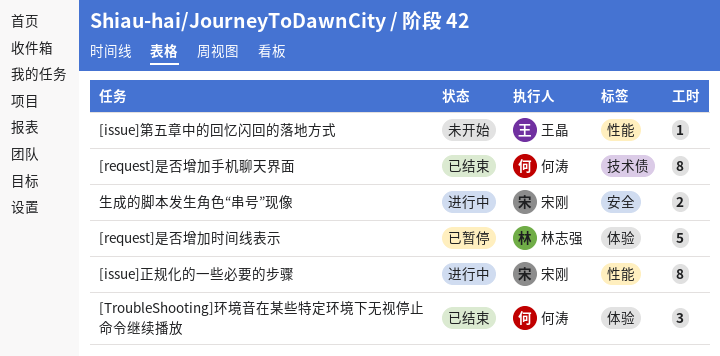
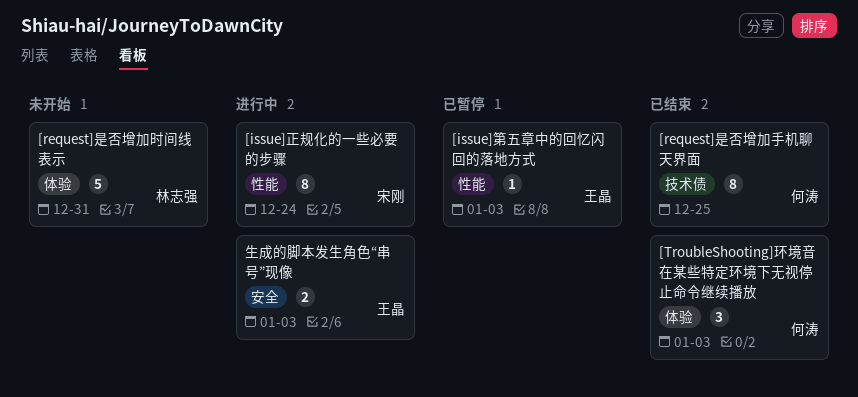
[issue]第五章中的回忆闪回的落地方式, status: 未开始 -> 已暂停
[request]是否增加时间线表示, status: 已暂停 -> 未开始
生成的脚本发生角色“串号”现像, owner: 宋刚 -> 王晶

